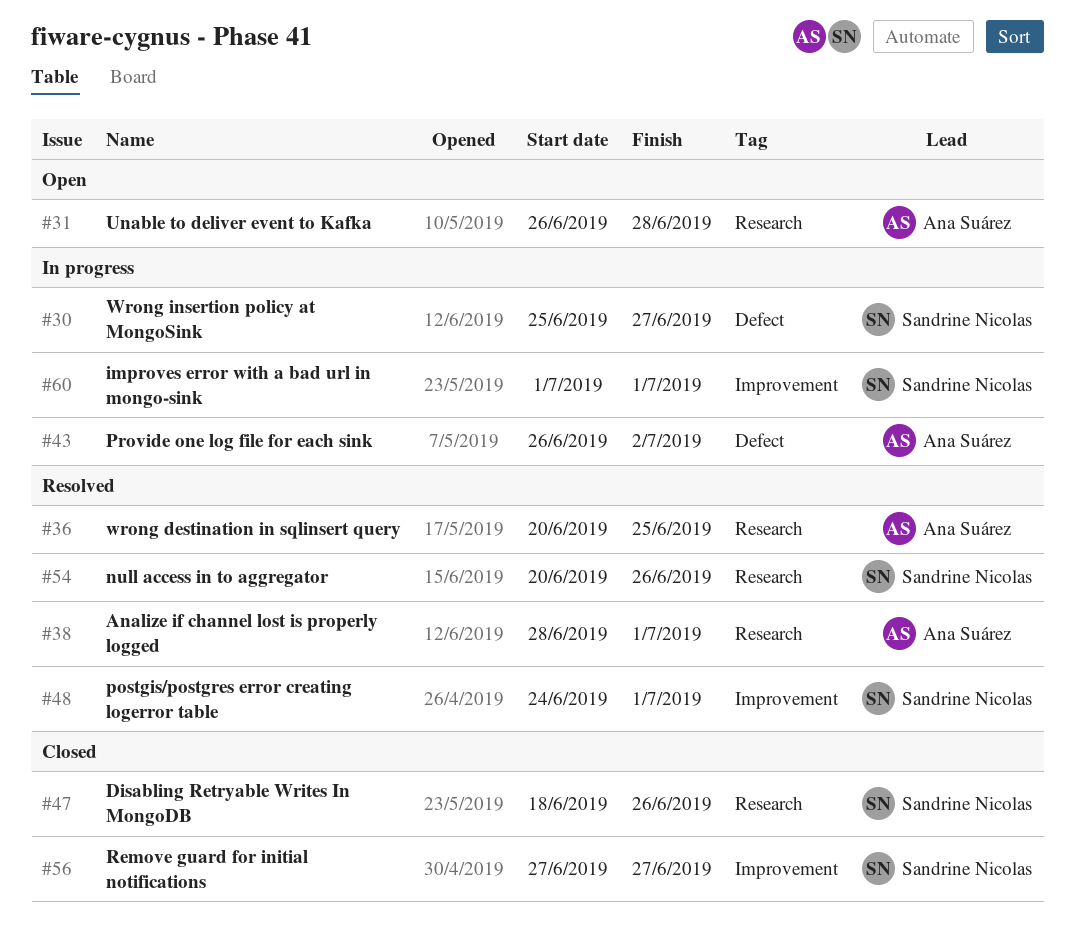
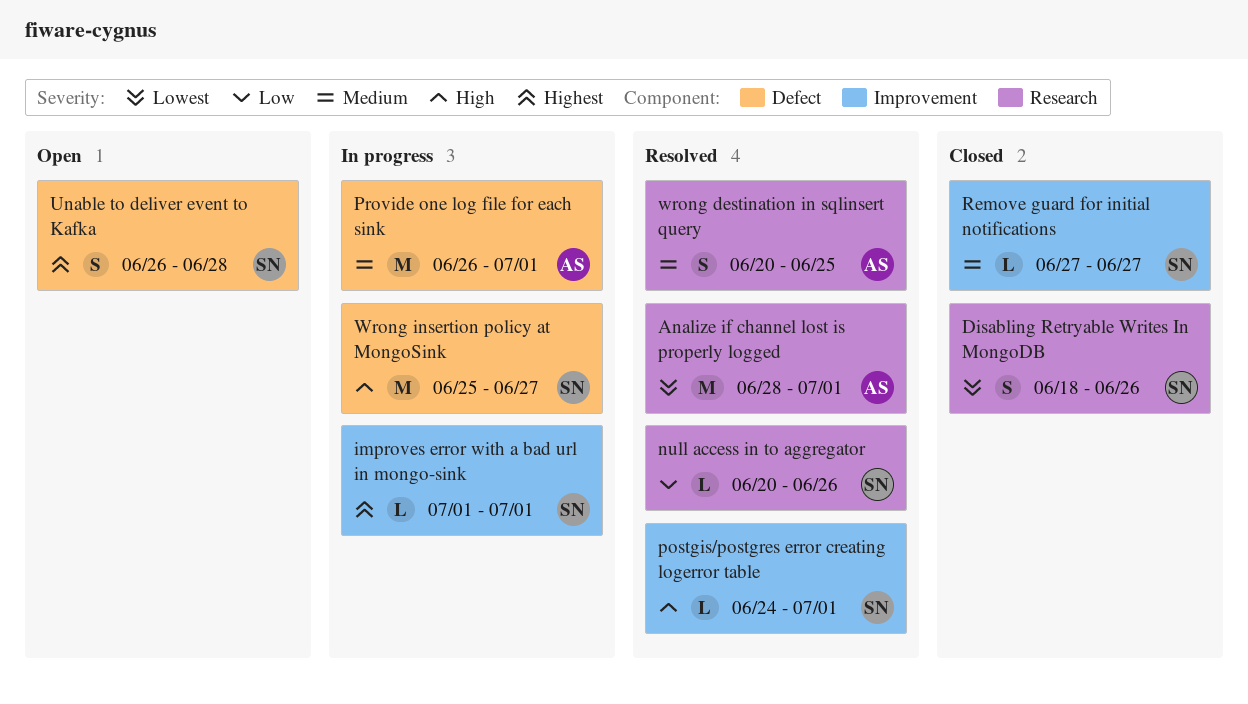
Provide one log file for each sink, due: Jul 2 -> Jul 1
Unable to deliver event to Kafka, owner: Ana Suárez -> Sandrine Nicolas
Unable to deliver event to Kafka, label: Research -> Defect

